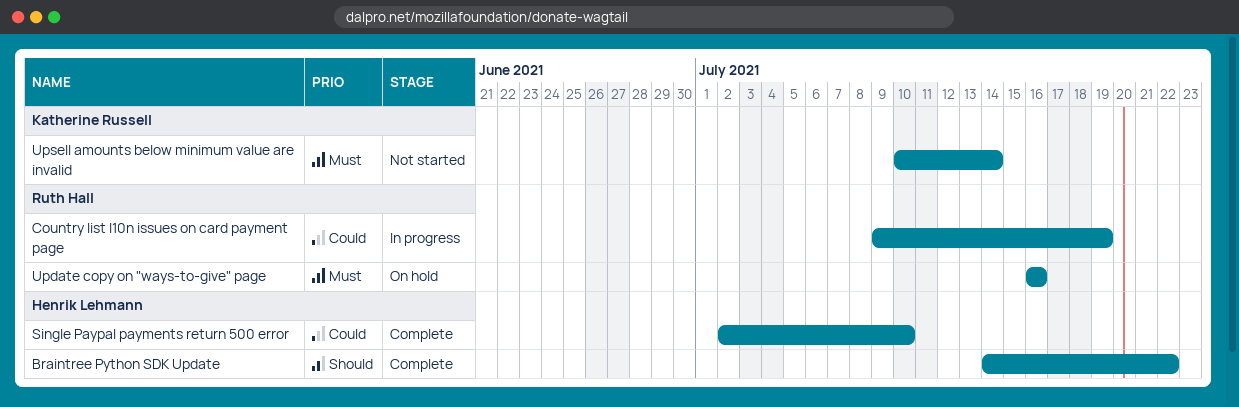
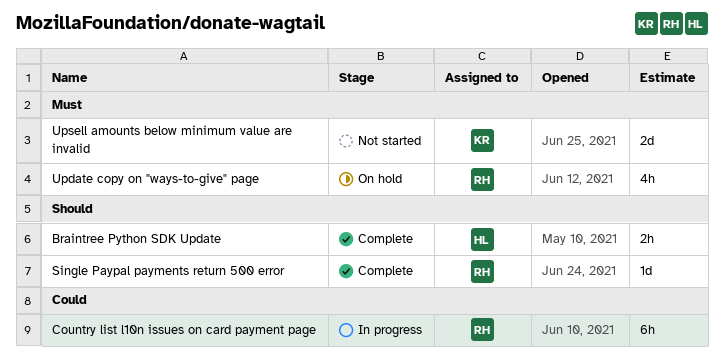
Single Paypal payments return 500 error, owner: Henrik Lehmann -> Ruth Hall
Single Paypal payments return 500 error, priority: Could -> Should

